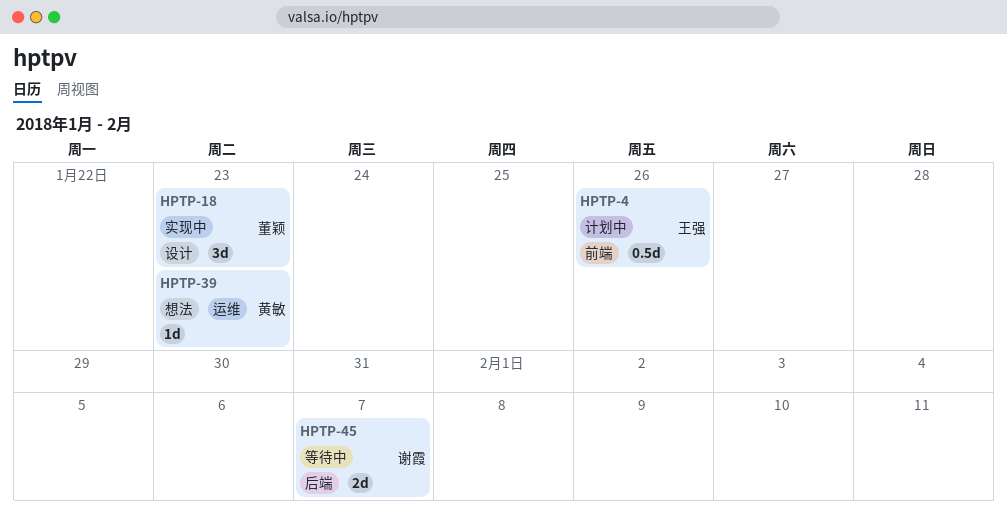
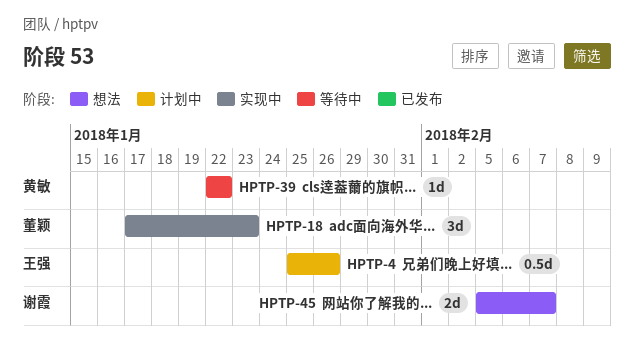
HPTP-39, status: 想法 -> 等待中
HPTP-39, due: Jan 23 -> Jan 22
HPTP-45, status: 等待中 -> 想法

